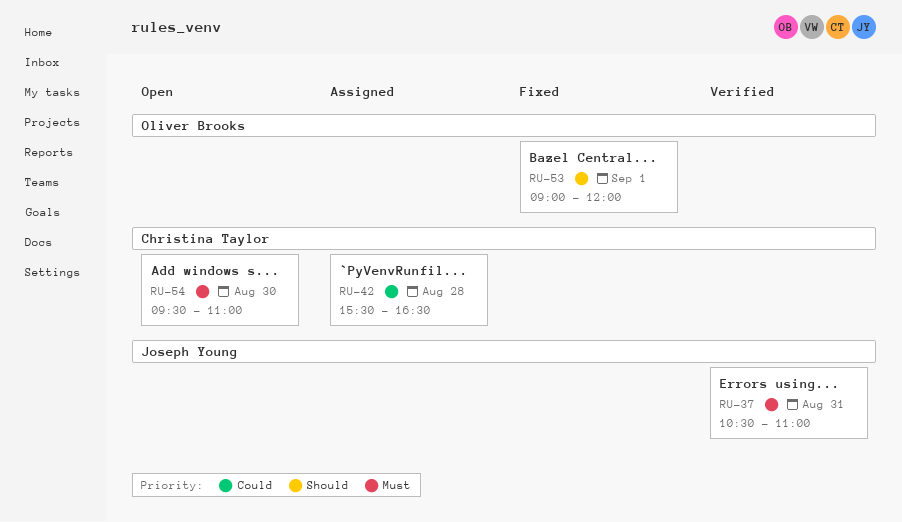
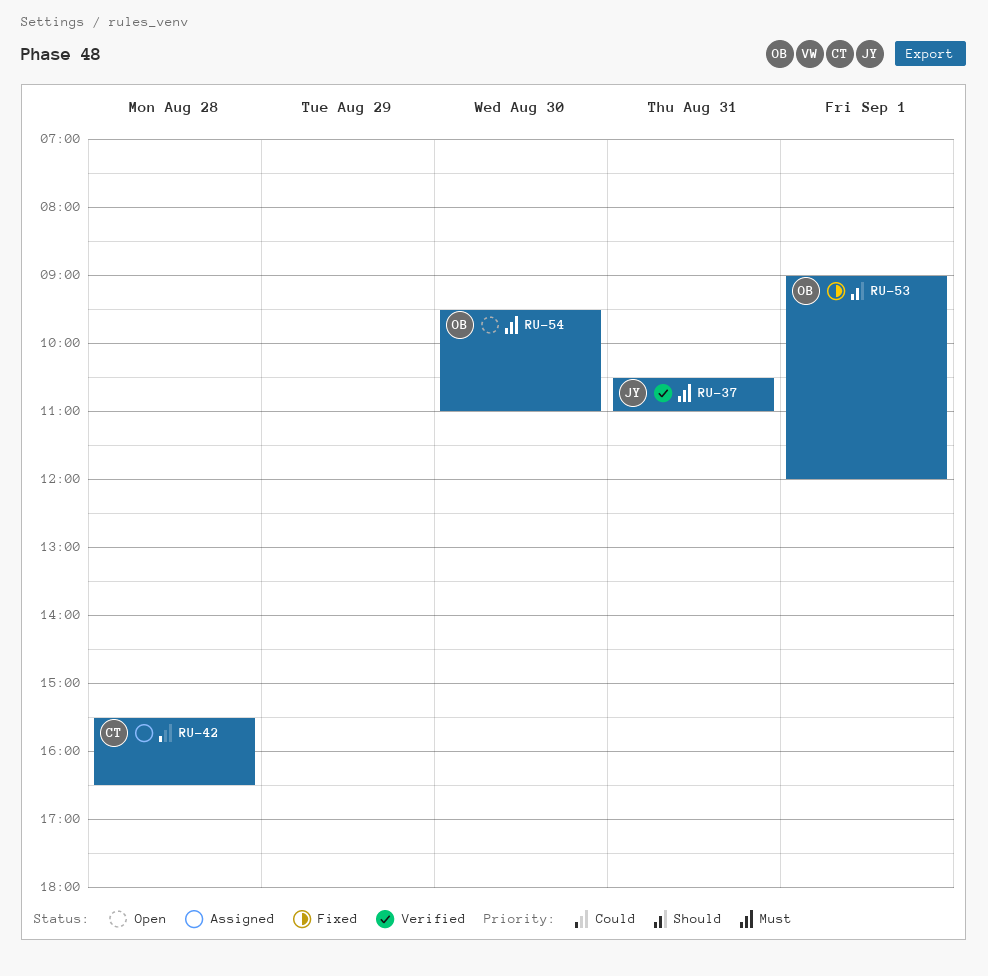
RU-54, owner: Christina Taylor -> Oliver Brooks

